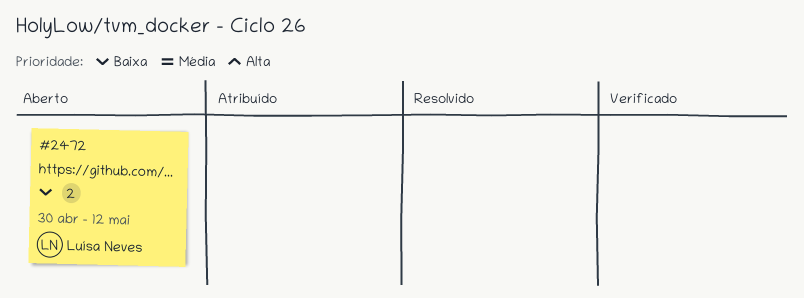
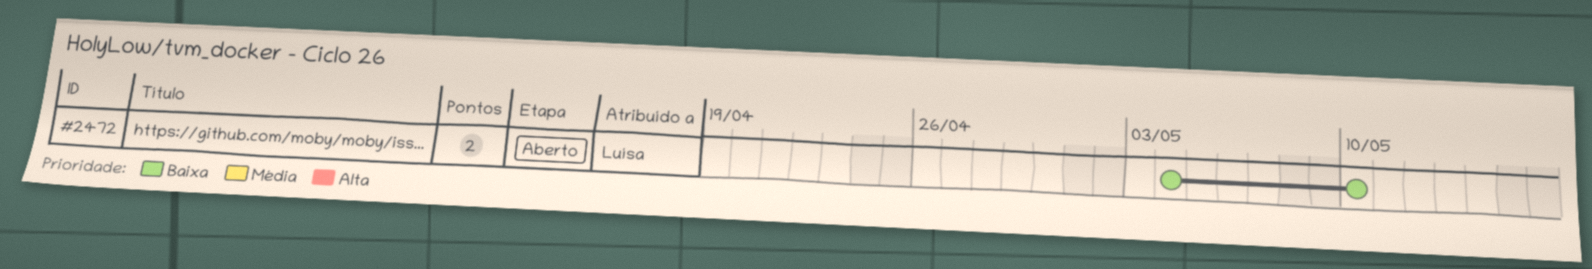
#2472, start: Apr 30 -> May 4
#2472, due: May 12 -> May 10

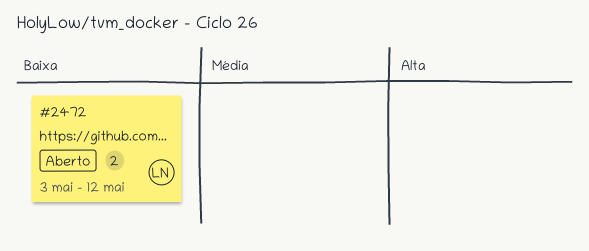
#2472, start: May 4 -> May 3
#2472, due: May 10 -> May 12

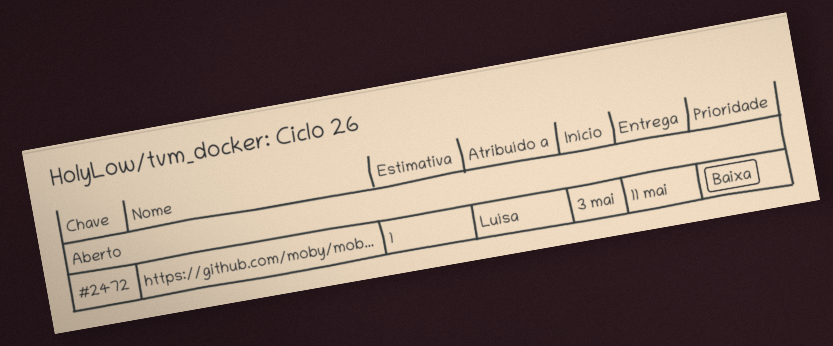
#2472, estimate: 2 -> 1
#2472, due: May 12 -> May 11

